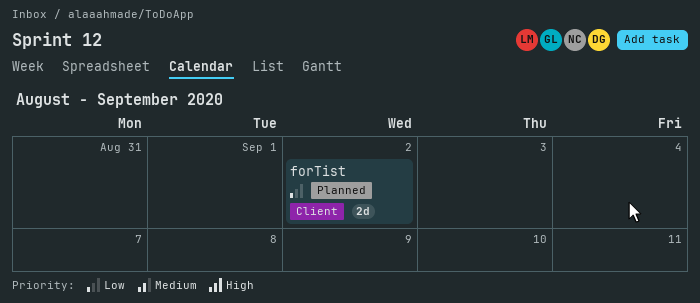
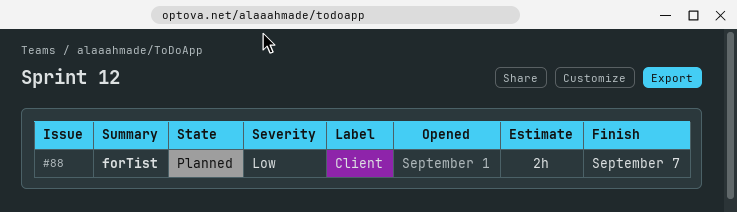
forTist, estimate: 2d -> 2h
forTist, due: Sep 2 -> Sep 7

